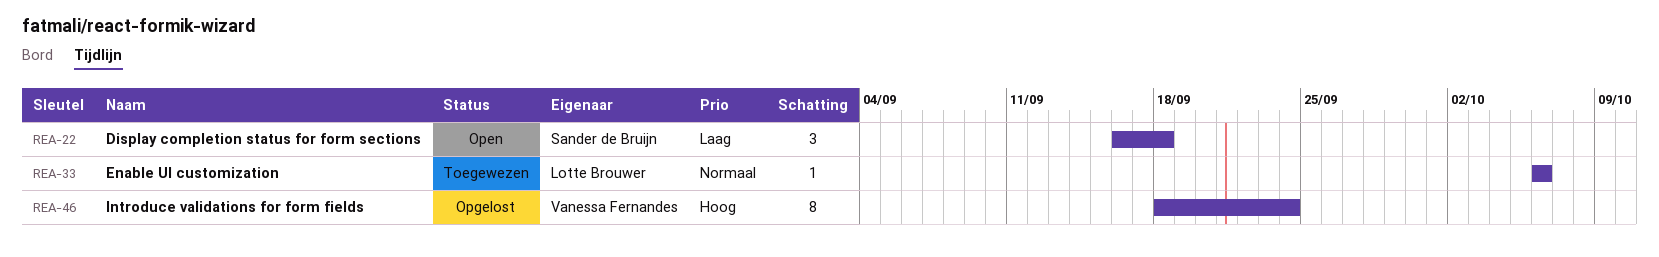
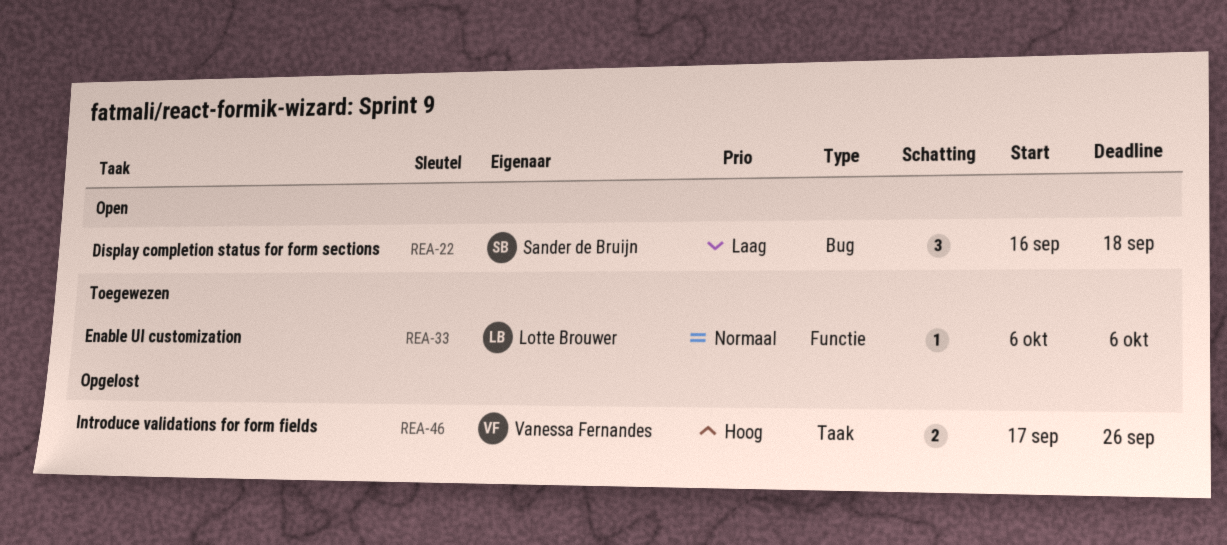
REA-46, estimate: 8 -> 2
REA-46, start: Sep 18 -> Sep 17
REA-46, due: Sep 24 -> Sep 26

